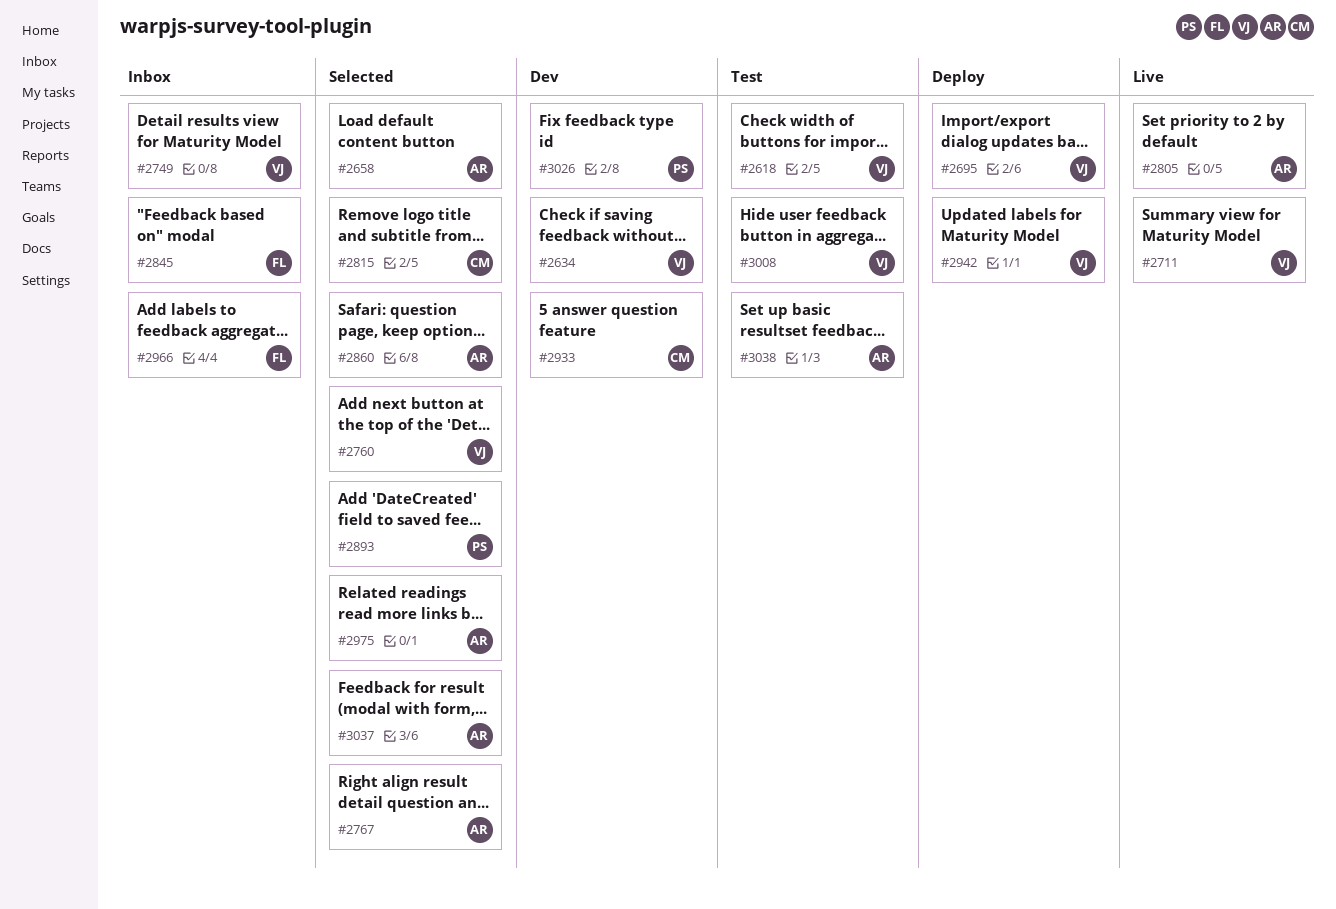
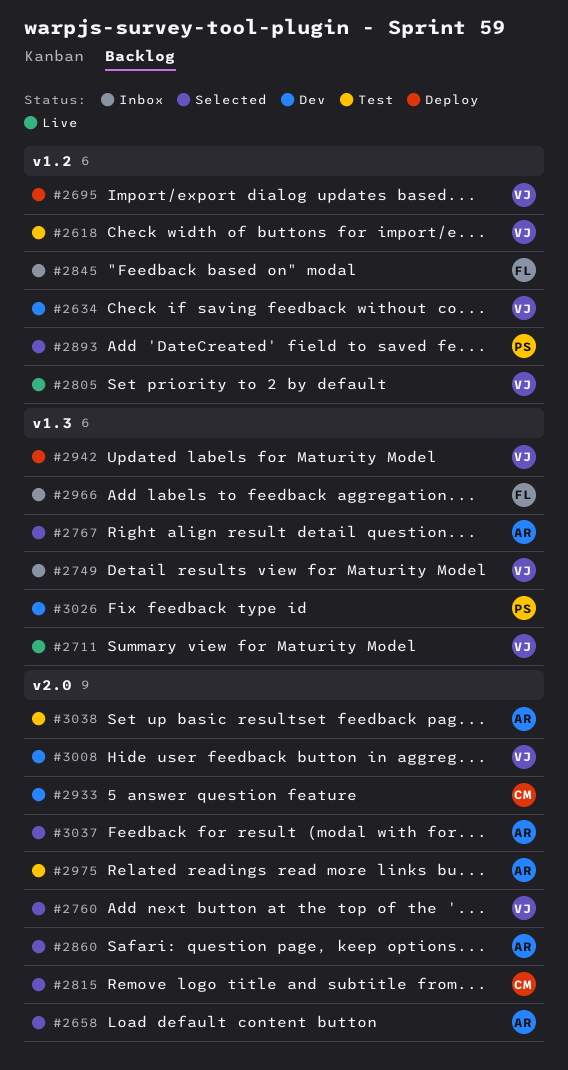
#2805, owner: AR -> VJ
#2975, status: Selected -> Test
#3008, status: Test -> Dev

